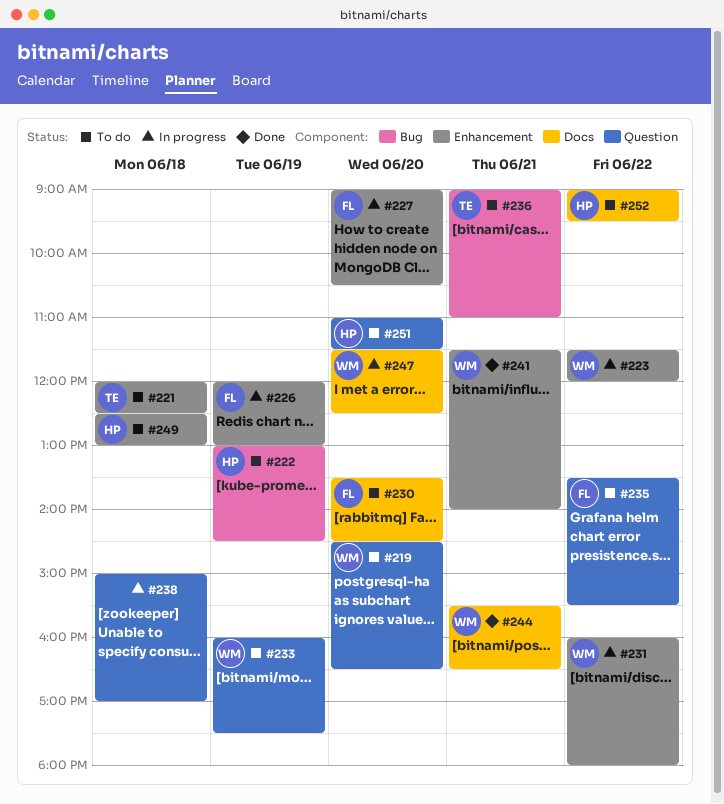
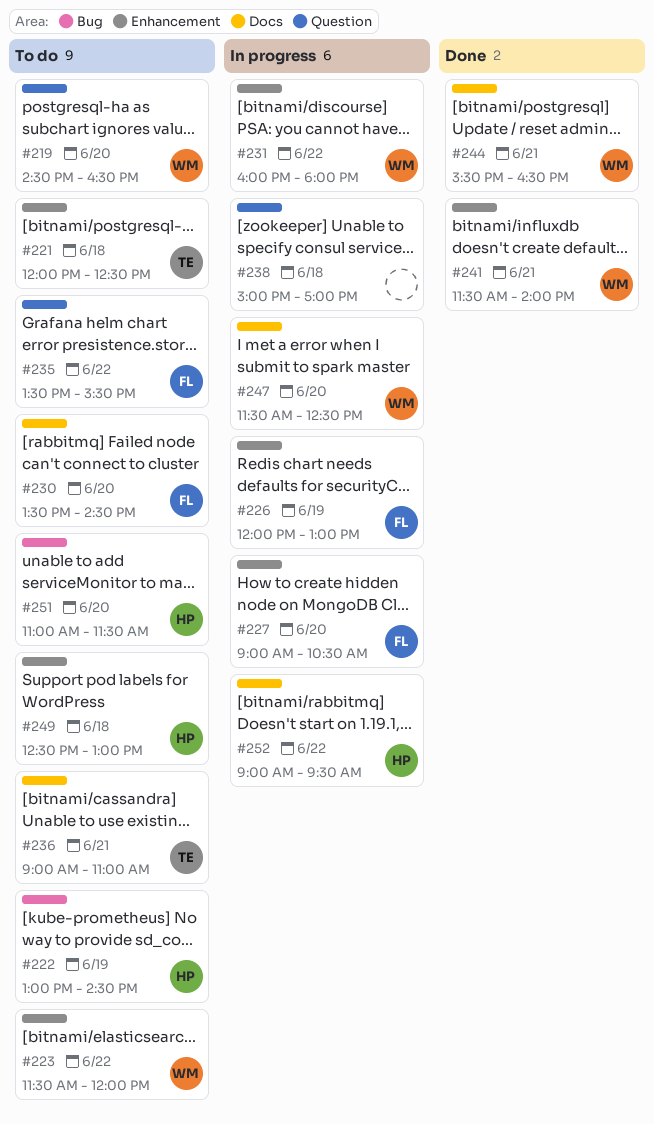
#223, status: In progress -> To do
#233: present -> none
#236, label: Bug -> Docs
#251, label: Question -> Bug
#252, status: To do -> In progress

